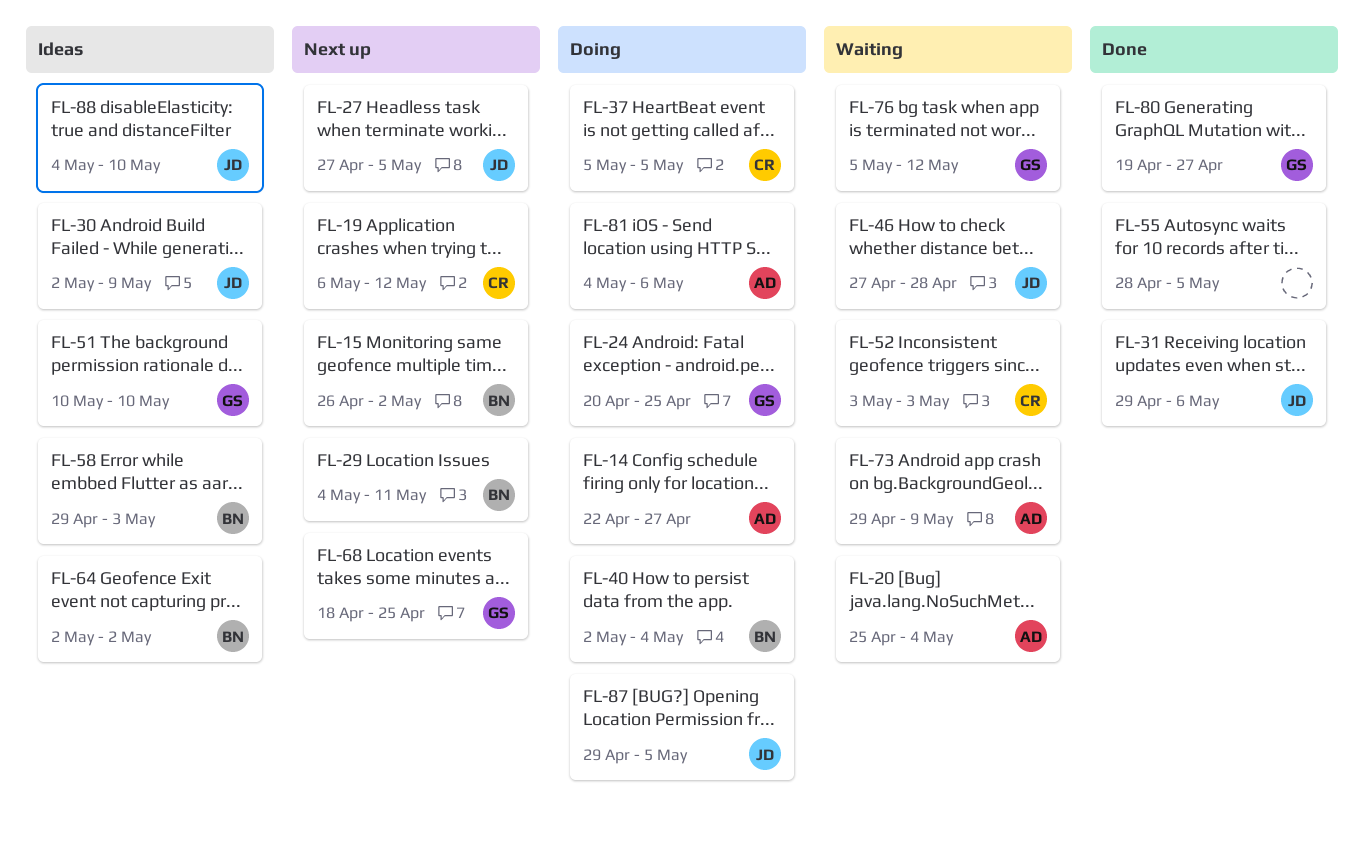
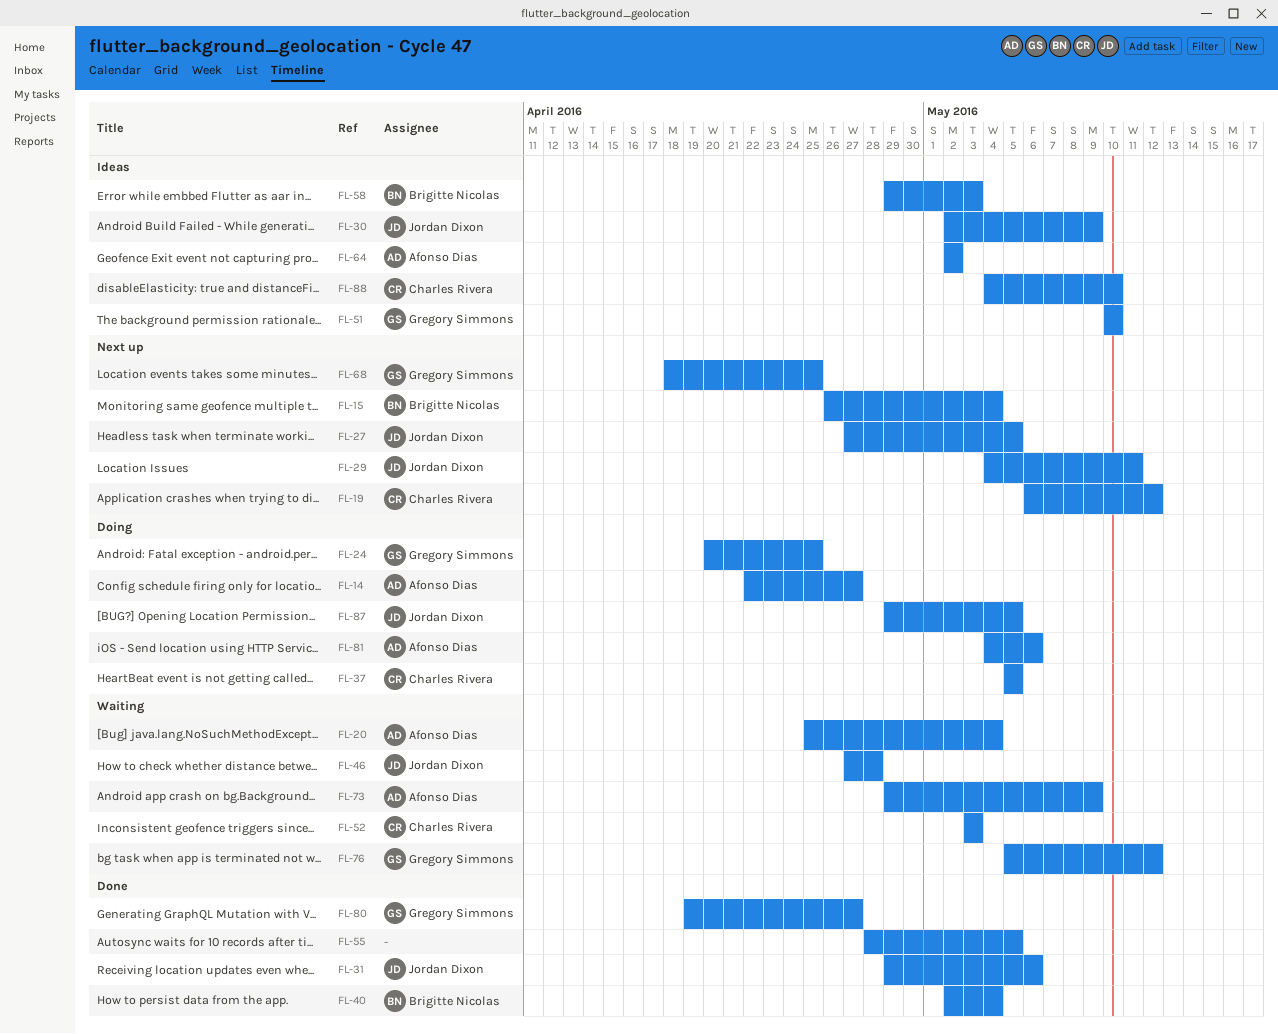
FL-15, due: May 2 -> May 4
FL-29, owner: Brigitte Nicolas -> Jordan Dixon
FL-40, status: Doing -> Done
FL-64, owner: Brigitte Nicolas -> Afonso Dias
FL-88, owner: Jordan Dixon -> Charles Rivera

